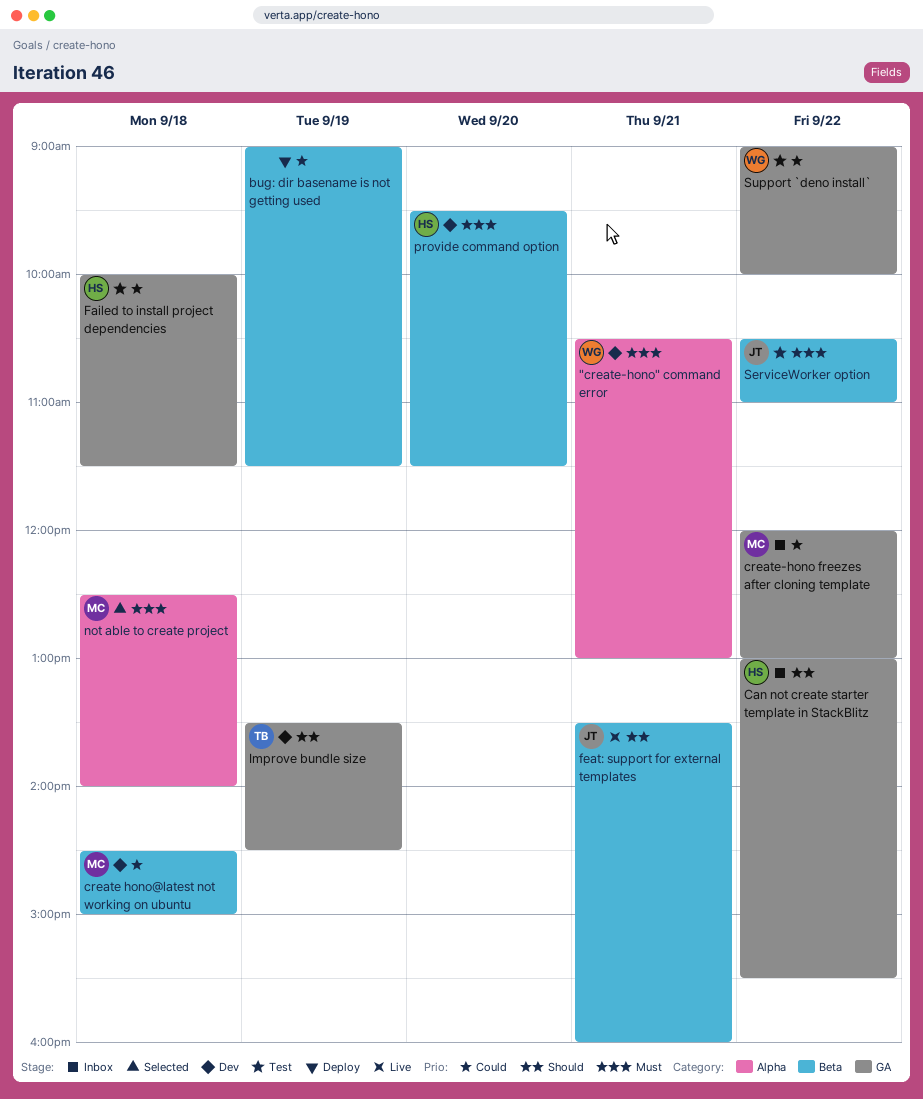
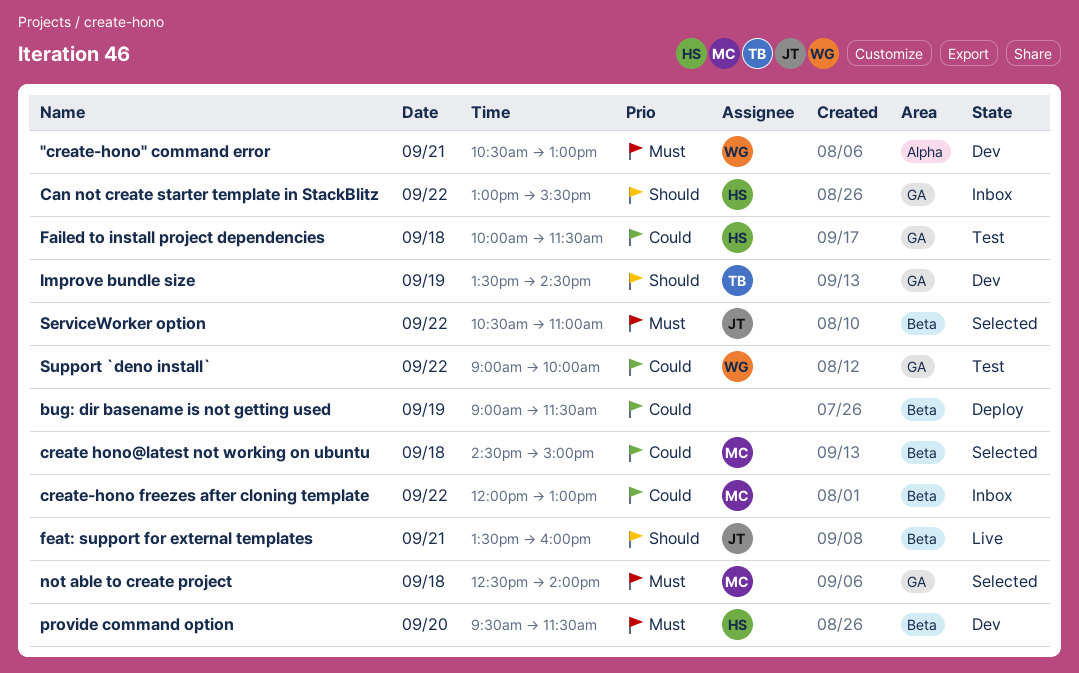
create hono@latest not working on ubuntu, status: Dev -> Selected
create-hono freezes after cloning template, label: GA -> Beta
not able to create project, label: Alpha -> GA
ServiceWorker option, status: Test -> Selected

